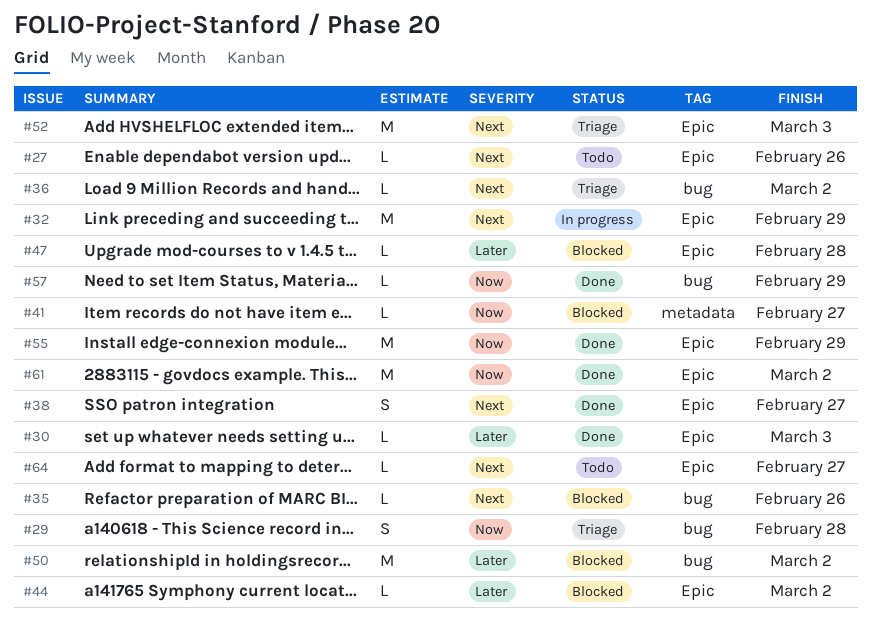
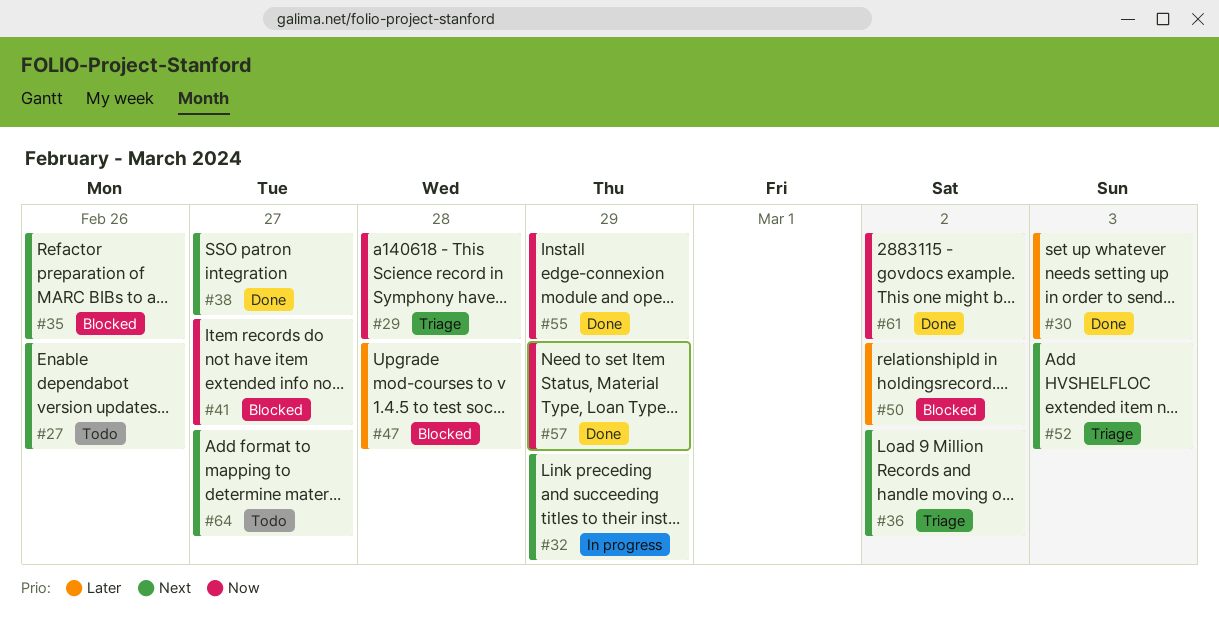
#44: present -> none

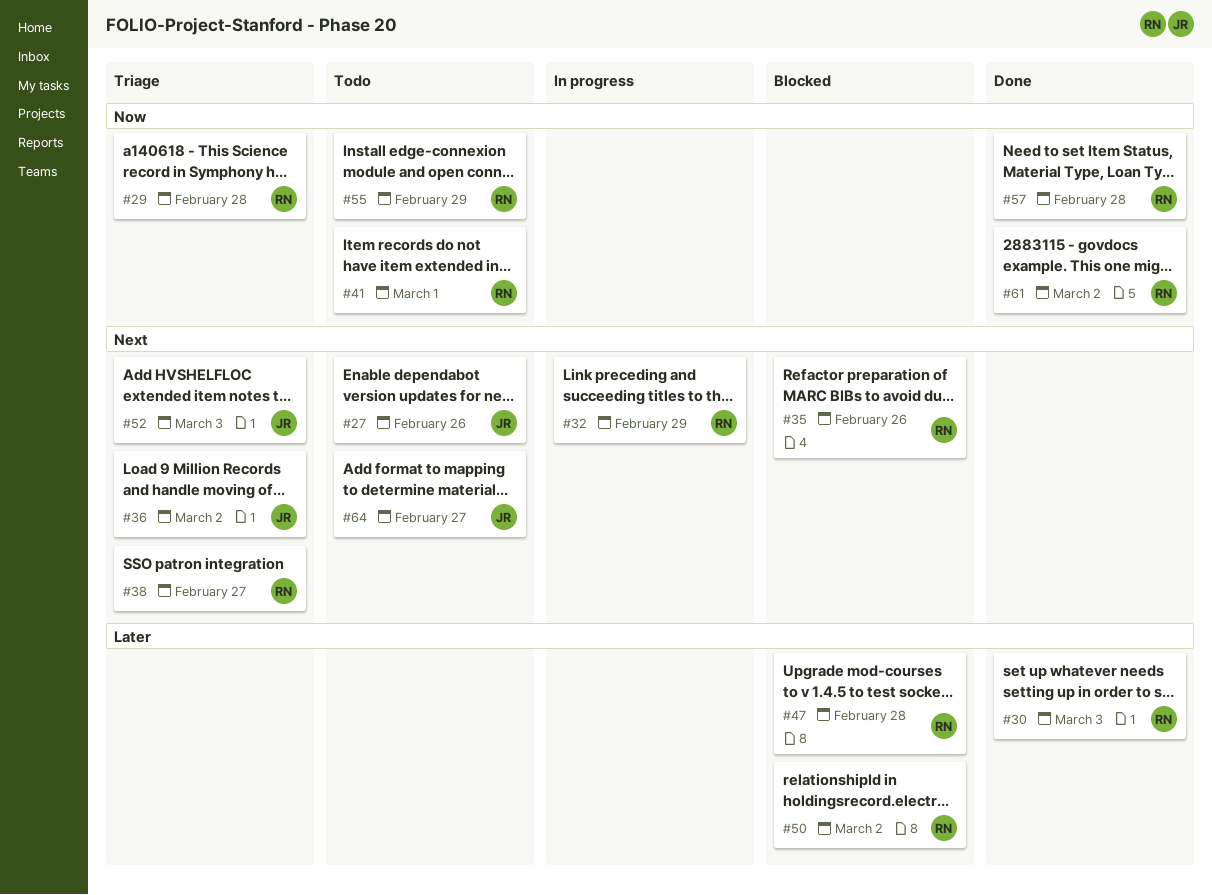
#38, status: Done -> Triage
#41, status: Blocked -> Todo
#41, due: Feb 27 -> Mar 1
#55, status: Done -> Todo
#57, due: Feb 29 -> Feb 28

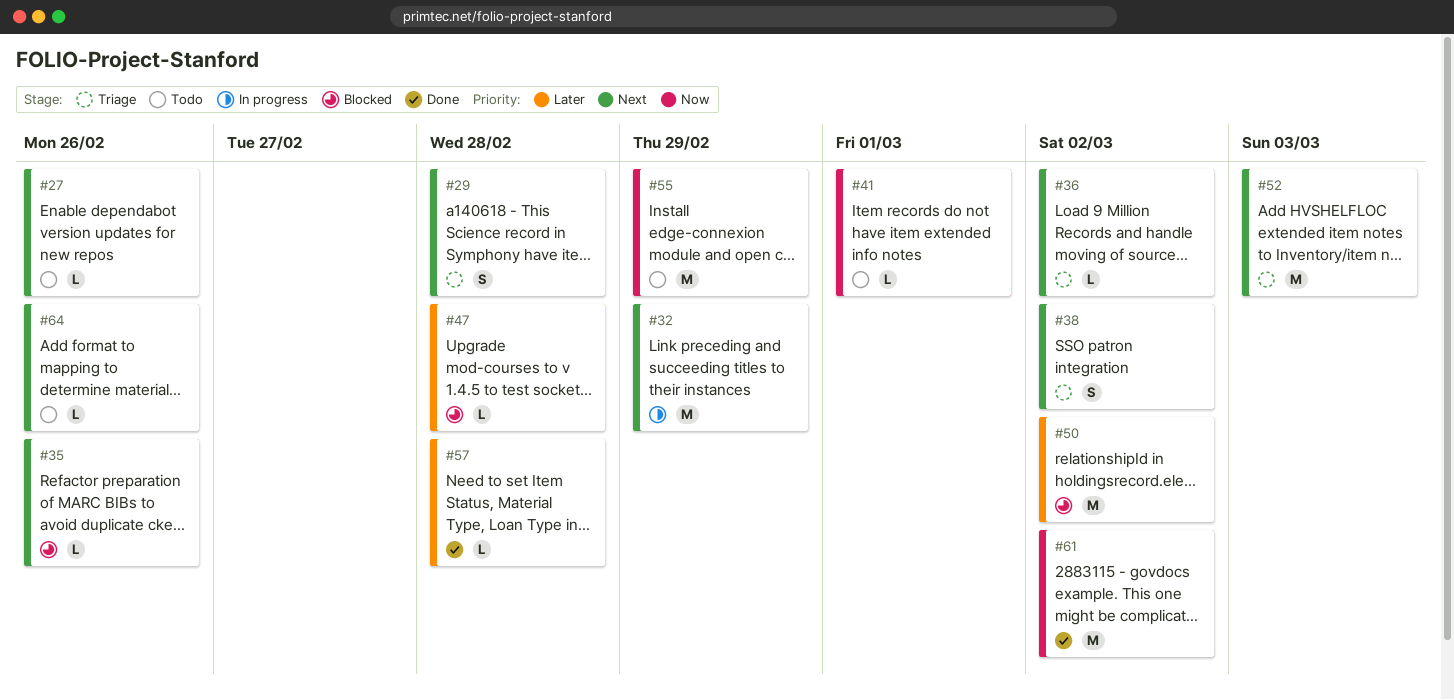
#29, priority: Now -> Next
#30: present -> none
#38, due: Feb 27 -> Mar 2
#57, priority: Now -> Later
#64, due: Feb 27 -> Feb 26

